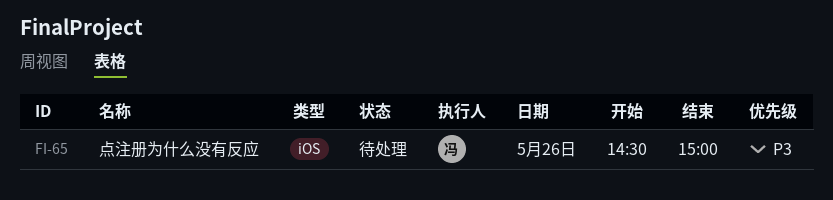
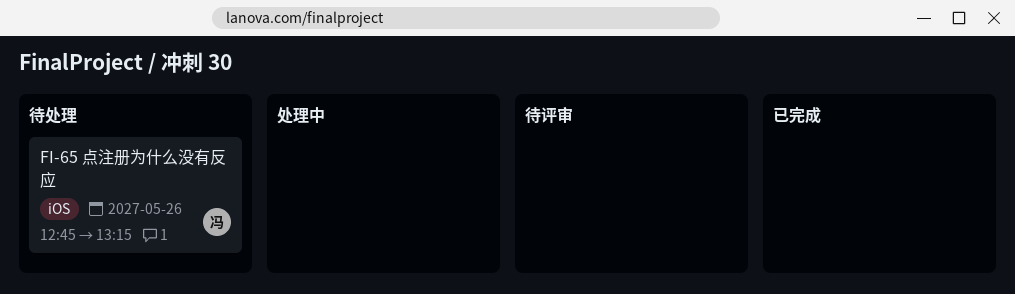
FI-65, begins: 14:30 -> 12:45
FI-65, ends: 15:00 -> 13:15

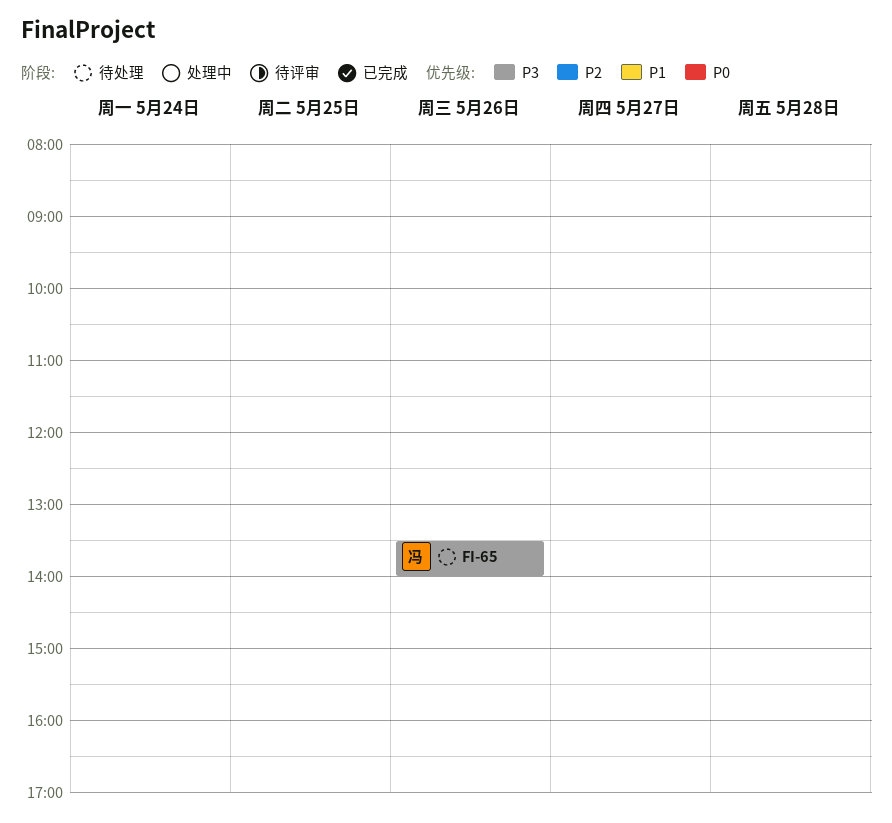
FI-65, begins: 12:45 -> 13:30
FI-65, ends: 13:15 -> 14:00

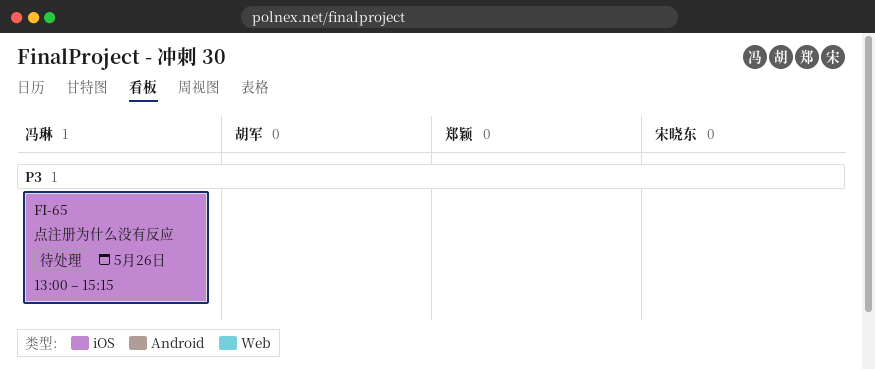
FI-65, begins: 13:30 -> 13:00
FI-65, ends: 14:00 -> 15:15

